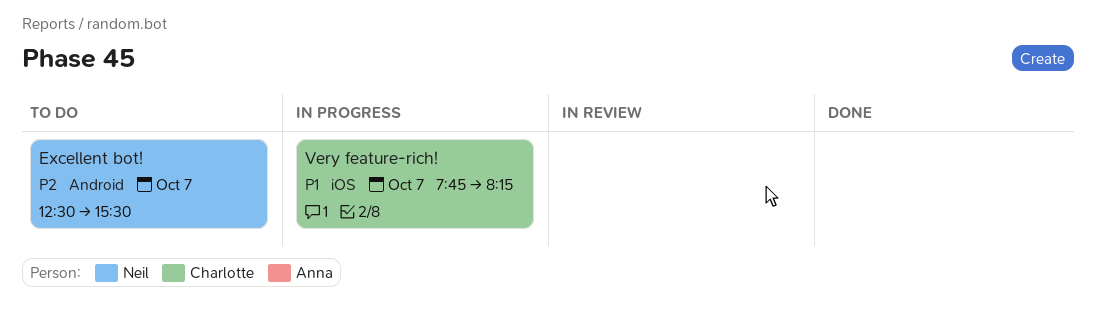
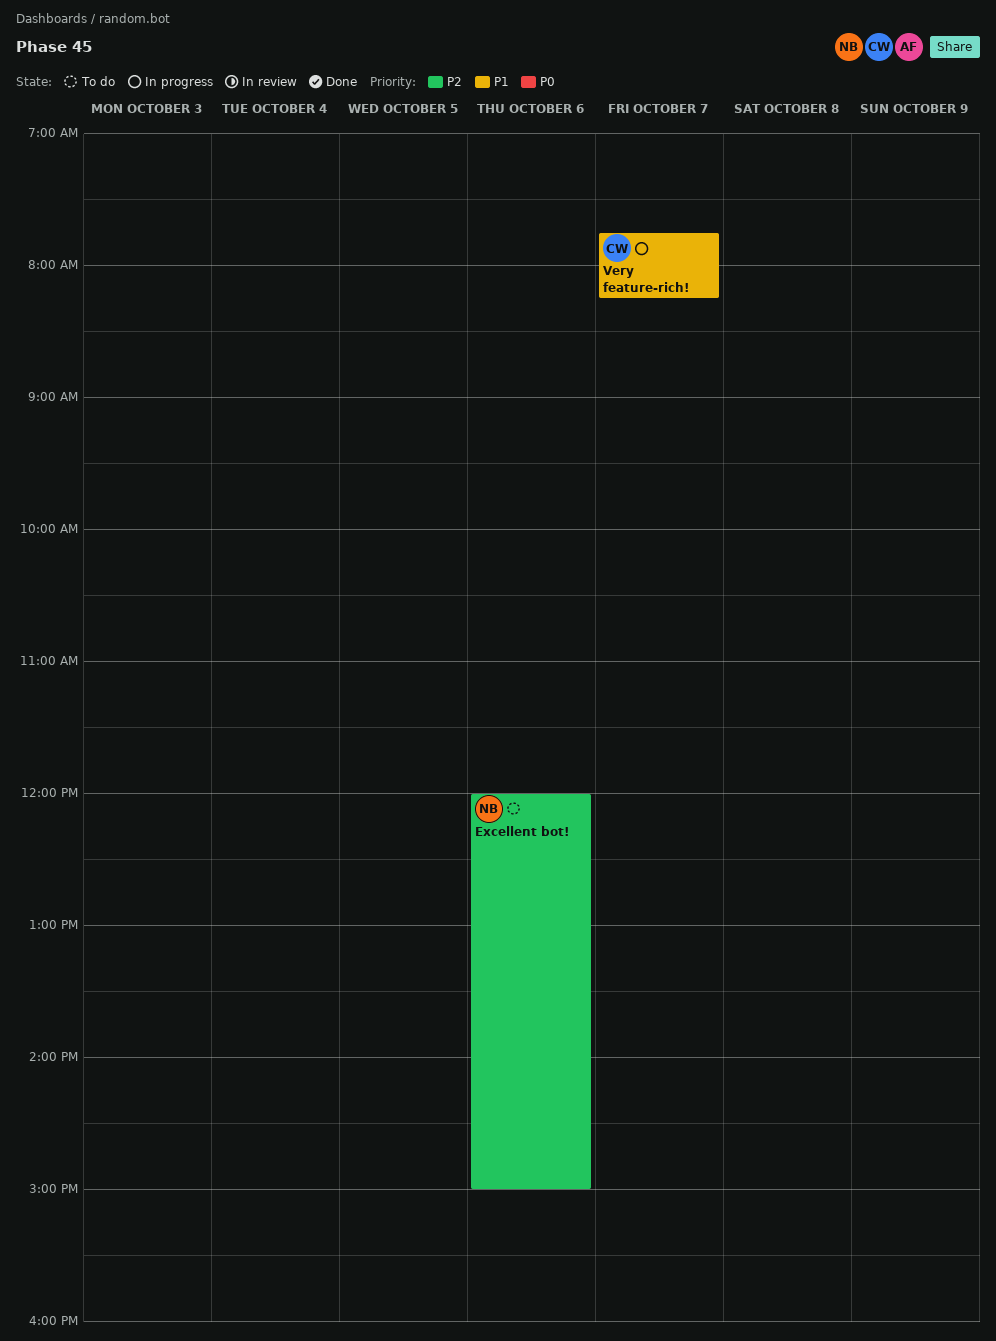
Excellent bot!, day: Oct 7 -> Oct 6
Excellent bot!, begins: 12:30 -> 12:00
Excellent bot!, ends: 15:30 -> 15:00

